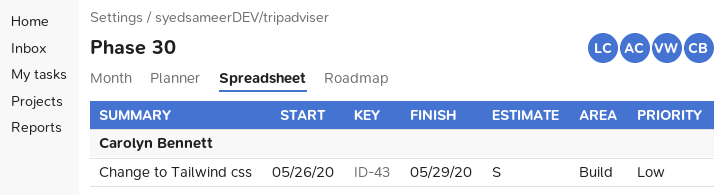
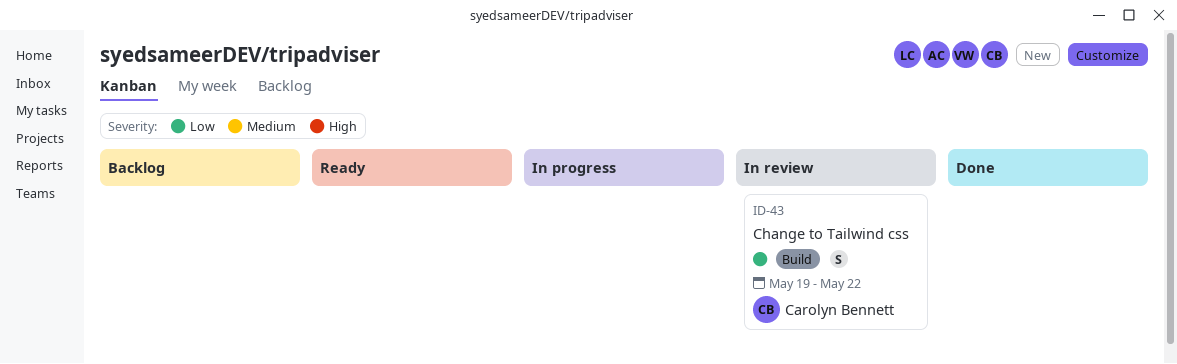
ID-43, start: May 26 -> May 19
ID-43, due: May 29 -> May 22

